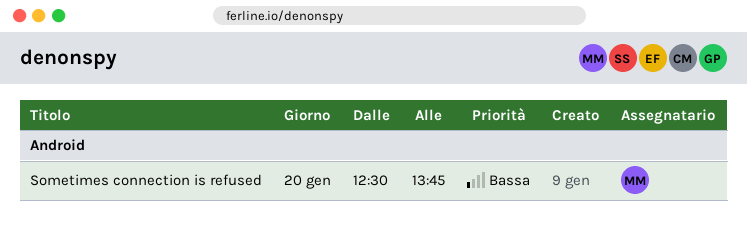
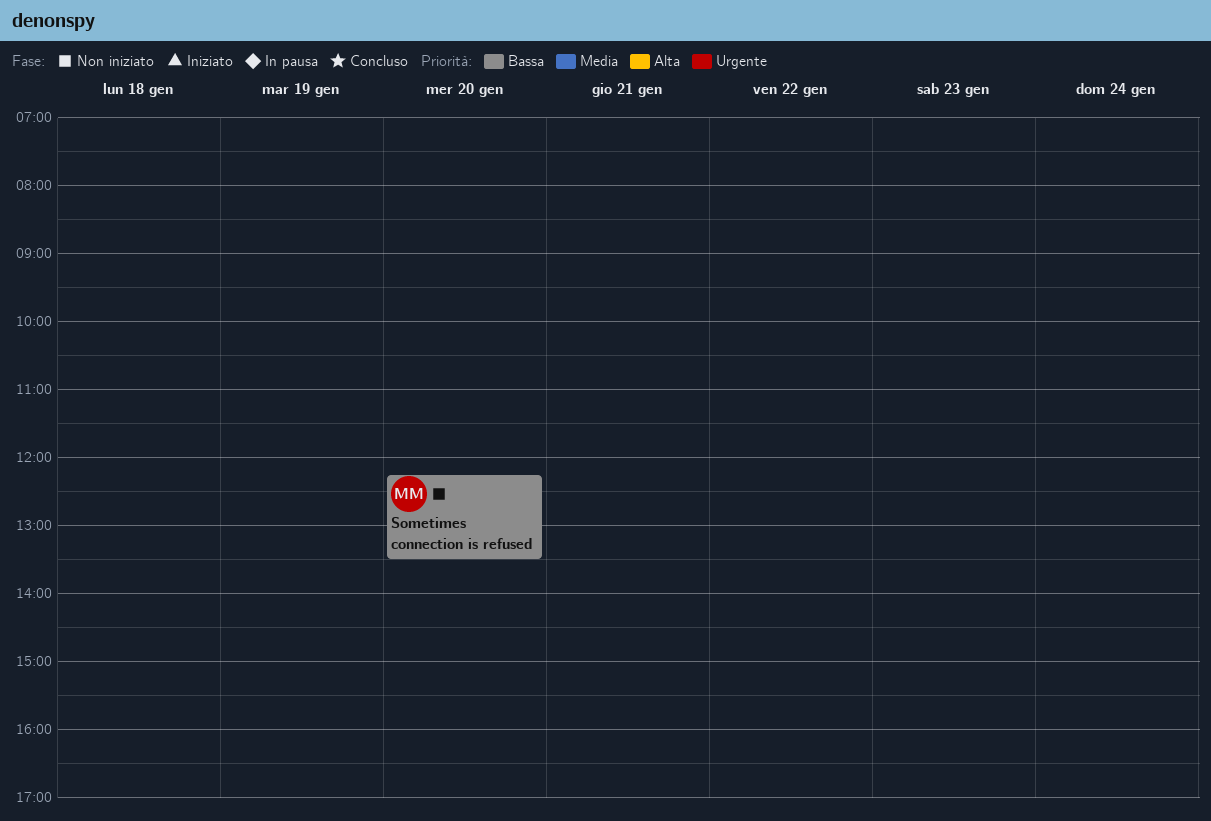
Sometimes connection is refused, begins: 12:30 -> 12:15
Sometimes connection is refused, ends: 13:45 -> 13:30

